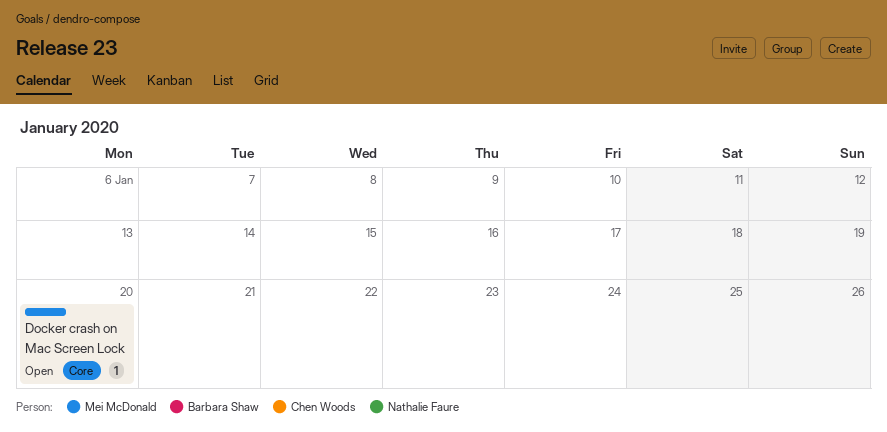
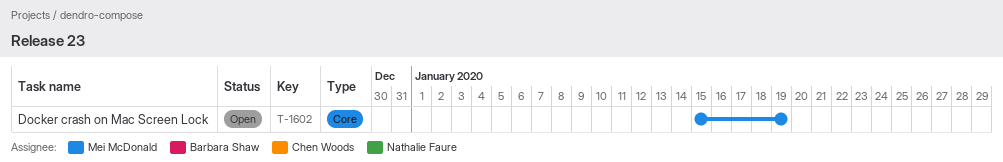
Docker crash on Mac Screen Lock, due: Jan 20 -> Jan 19

